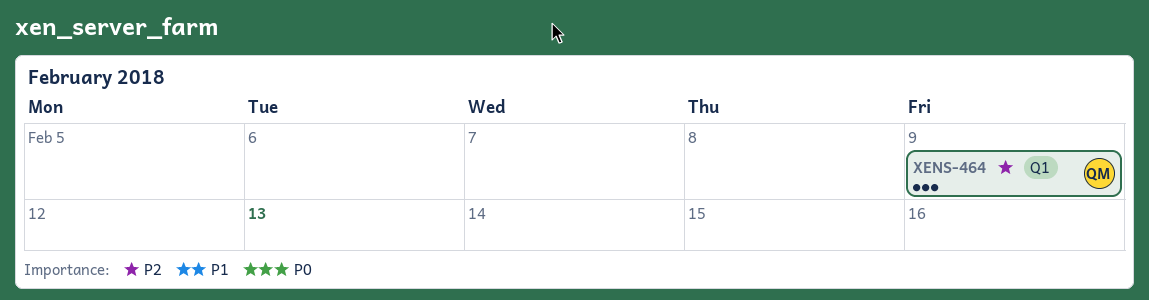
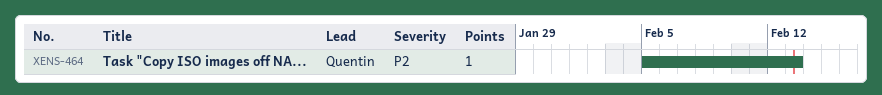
XENS-464, estimate: 3 -> 1
XENS-464, due: Feb 9 -> Feb 13

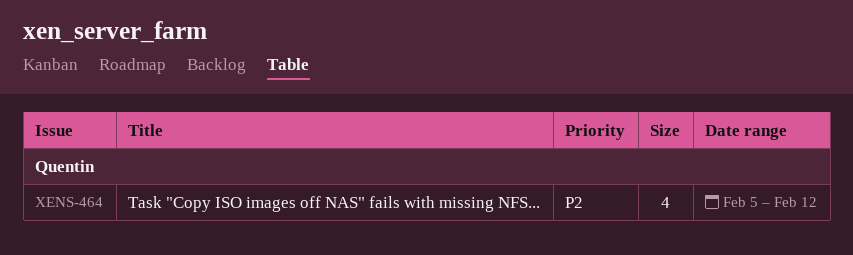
XENS-464, estimate: 1 -> 4
XENS-464, due: Feb 13 -> Feb 12

